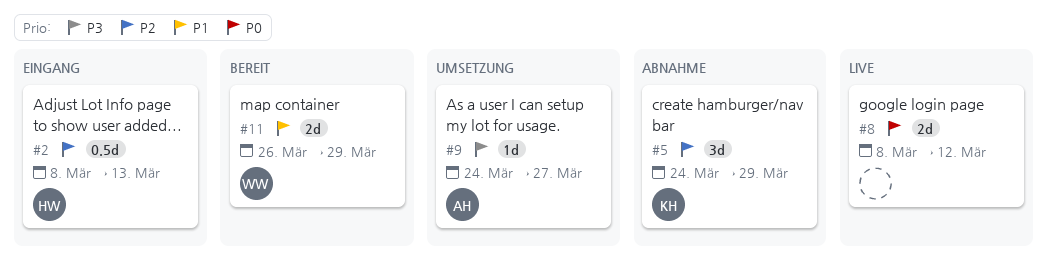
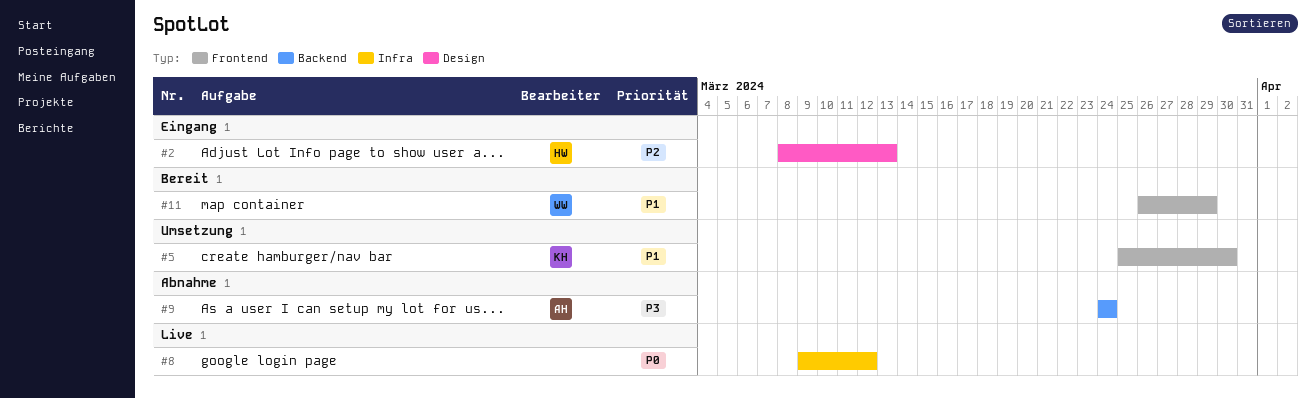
#5, status: Abnahme -> Umsetzung
#5, priority: P2 -> P1
#5, start: Mar 24 -> Mar 25
#5, due: Mar 29 -> Mar 30
#8, start: Mar 8 -> Mar 9
#9, status: Umsetzung -> Abnahme
#9, due: Mar 27 -> Mar 24

